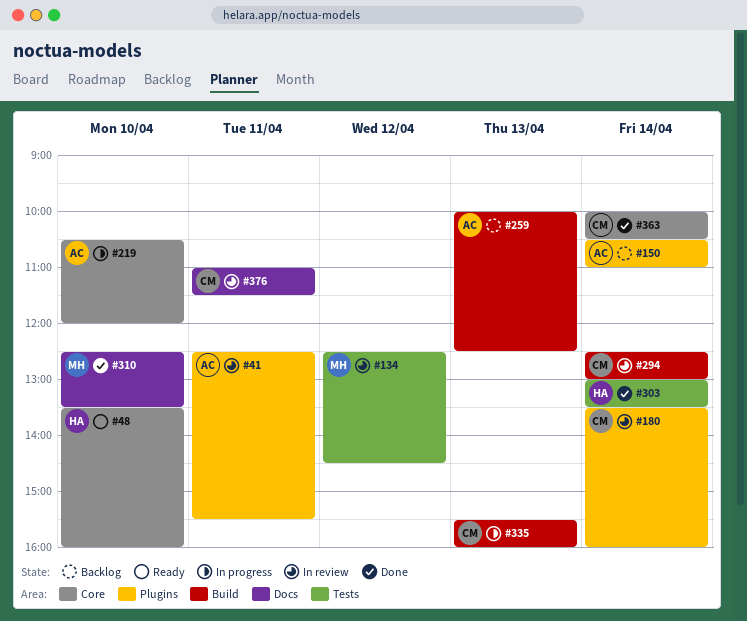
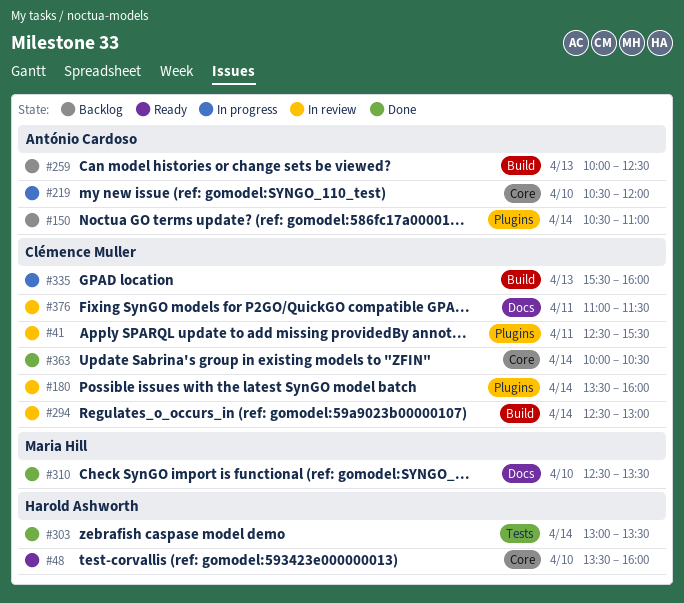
#41, owner: António Cardoso -> Clémence Muller
#134: present -> none

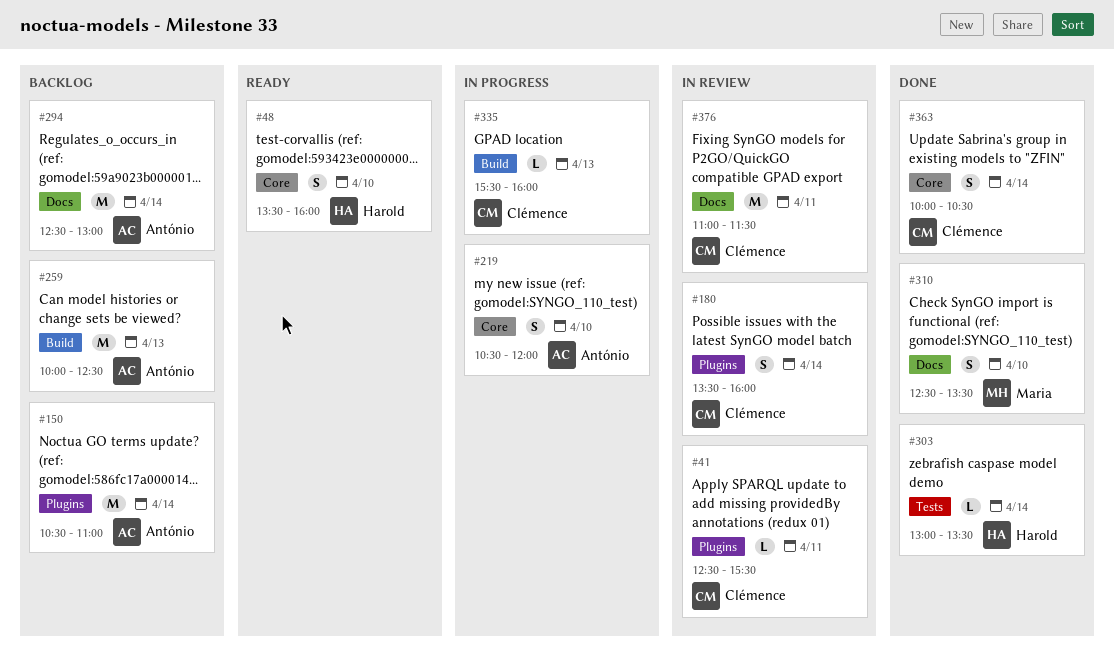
#294, status: In review -> Backlog
#294, owner: Clémence Muller -> António Cardoso
#294, label: Build -> Docs

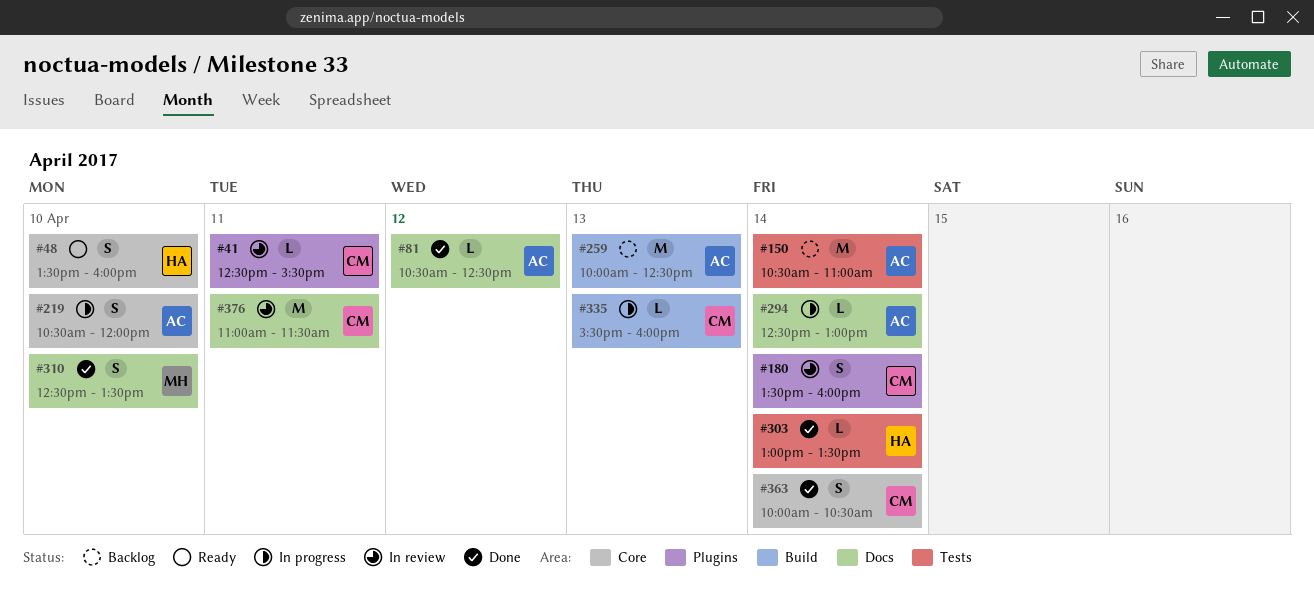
#81: none -> present
#150, label: Plugins -> Tests
#294, status: Backlog -> In progress
#294, estimate: M -> L

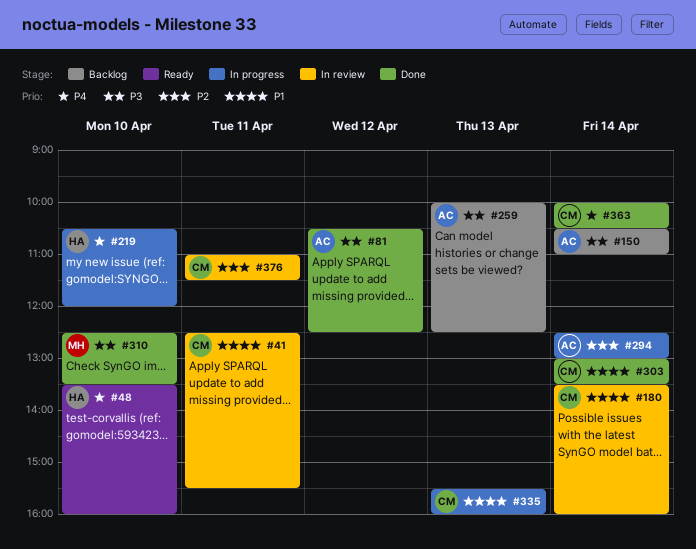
#219, owner: AC -> HA
#303, owner: HA -> CM

